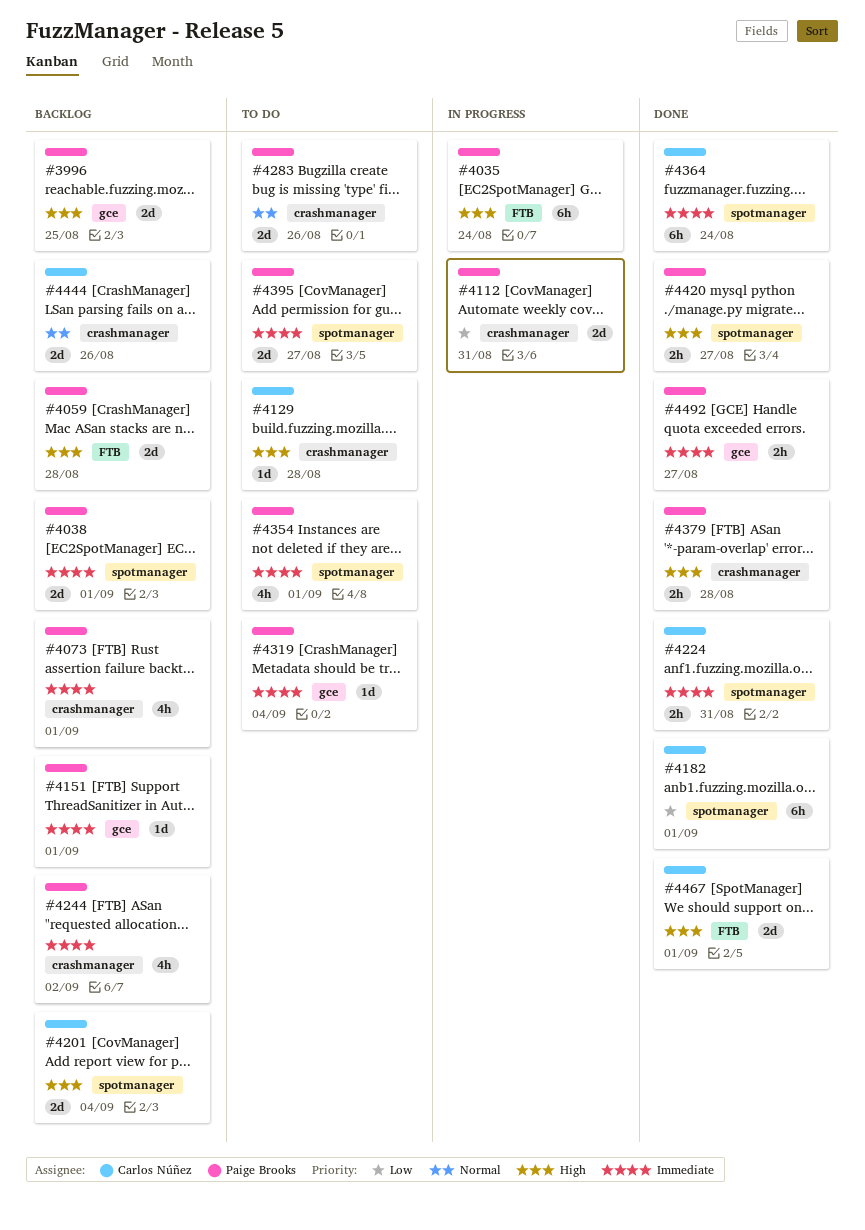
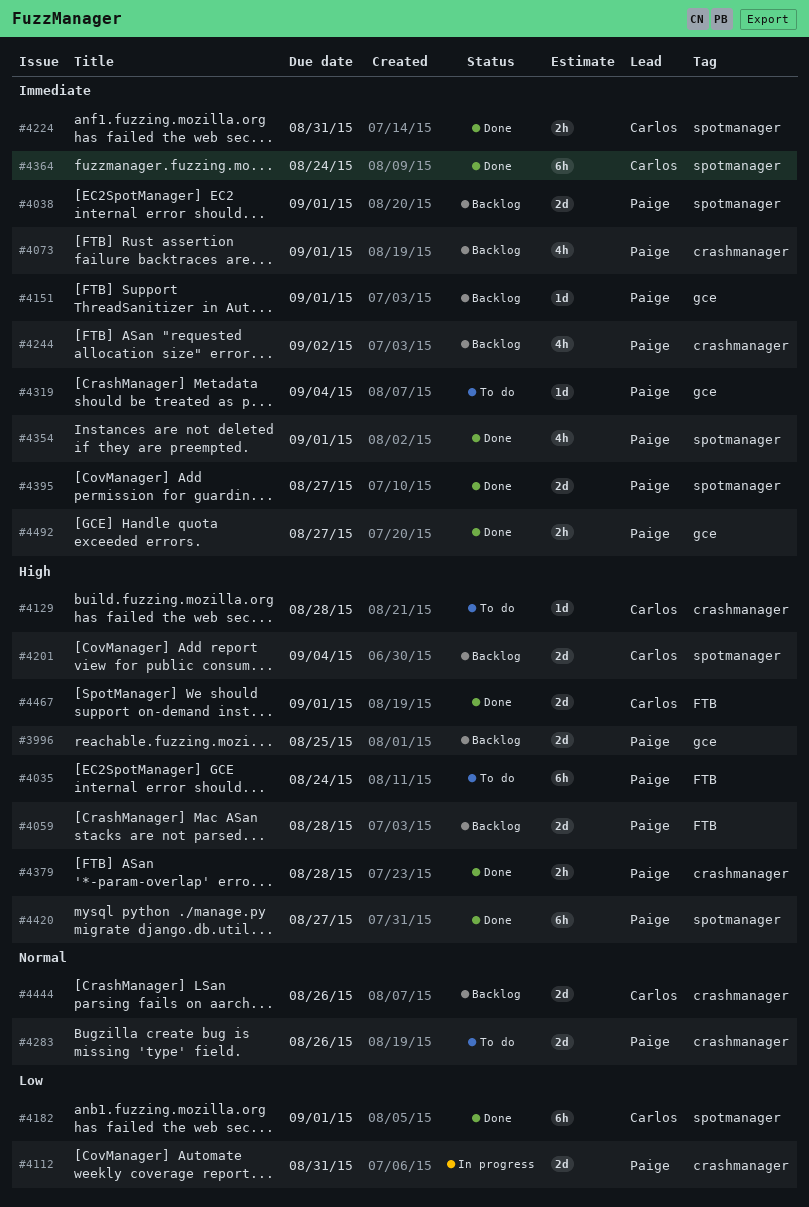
#4035, status: In progress -> To do
#4354, status: To do -> Done
#4395, status: To do -> Done
#4420, estimate: 2h -> 6h

